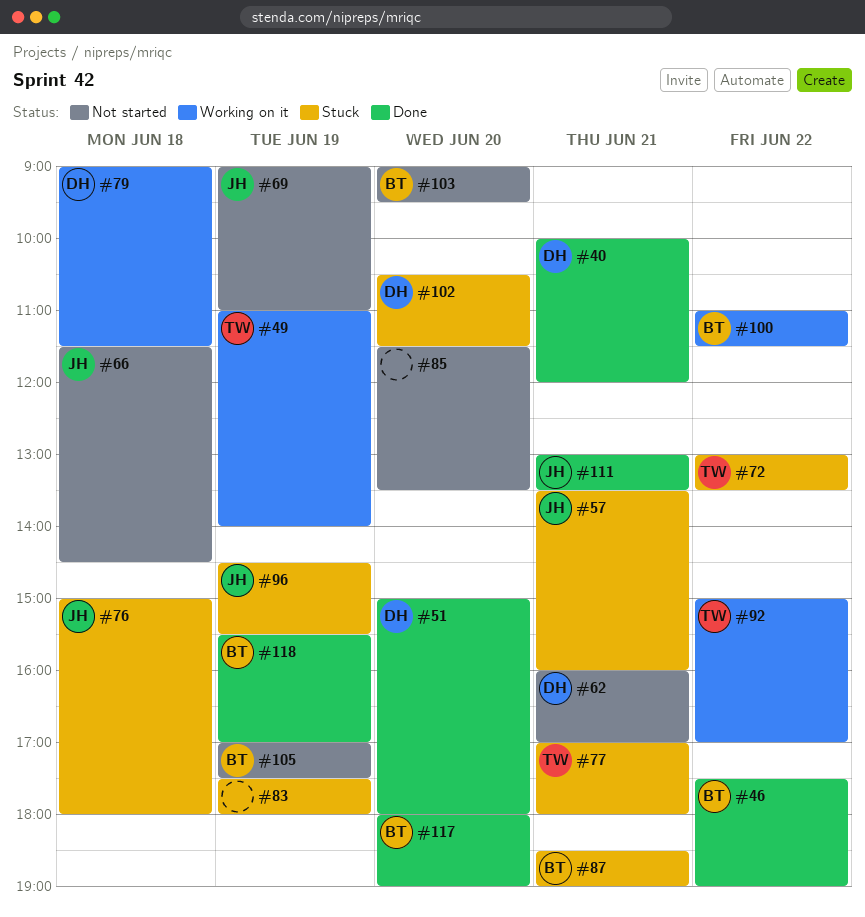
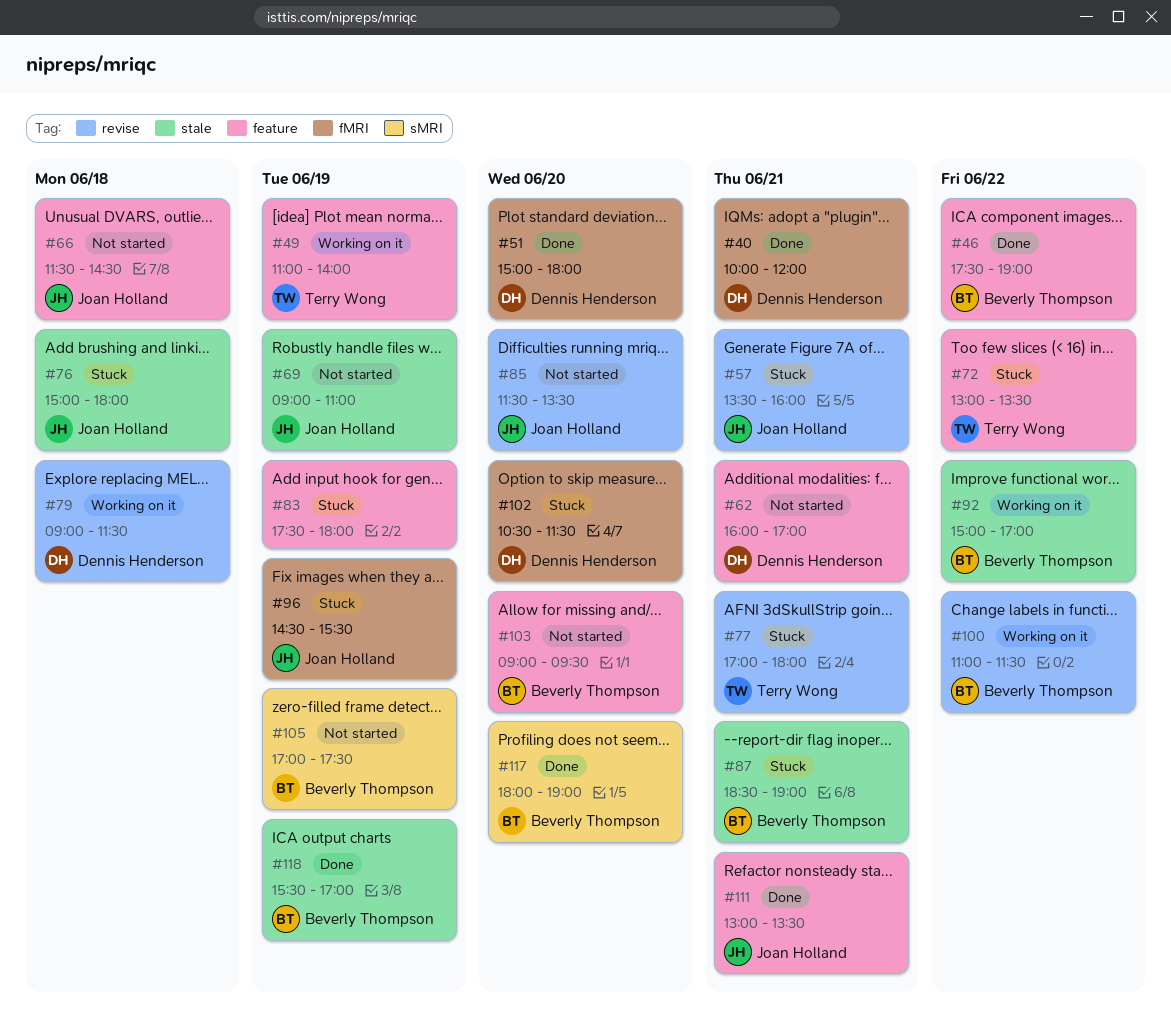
#85, owner: none -> Joan Holland
#92, owner: Terry Wong -> Beverly Thompson

